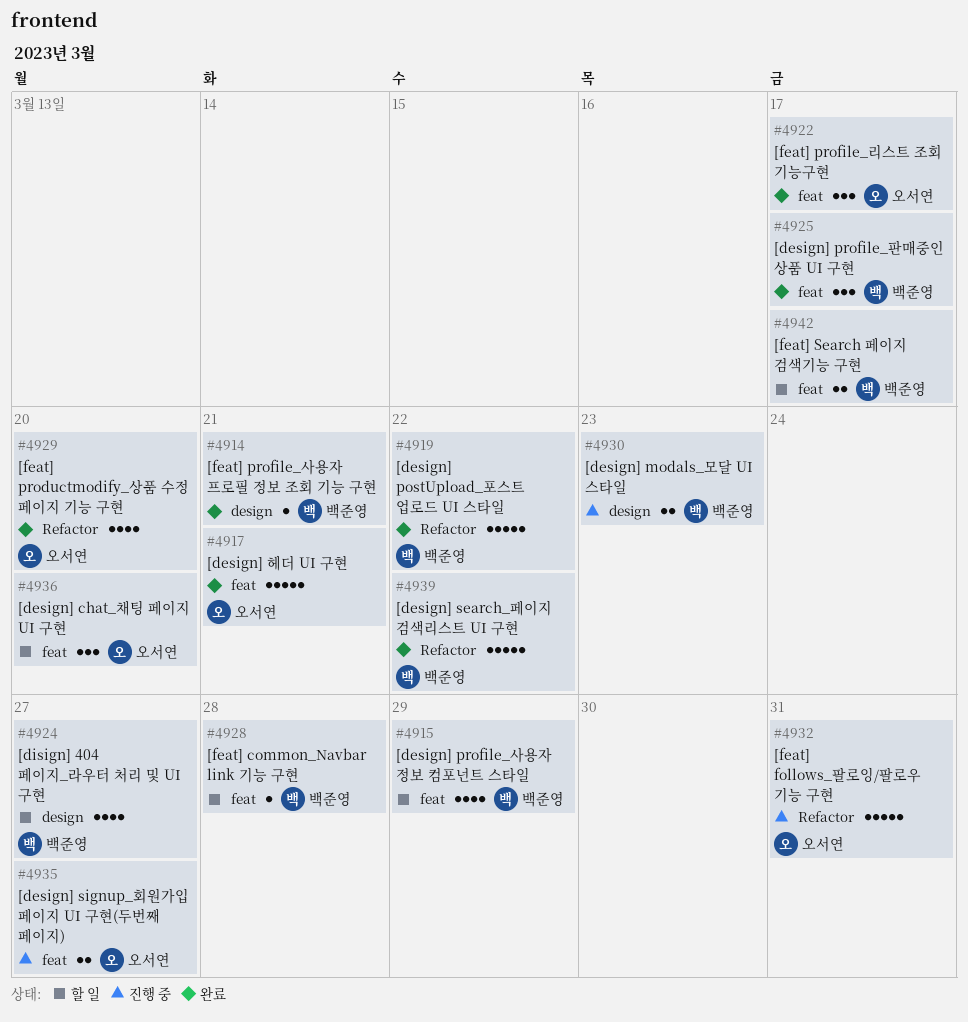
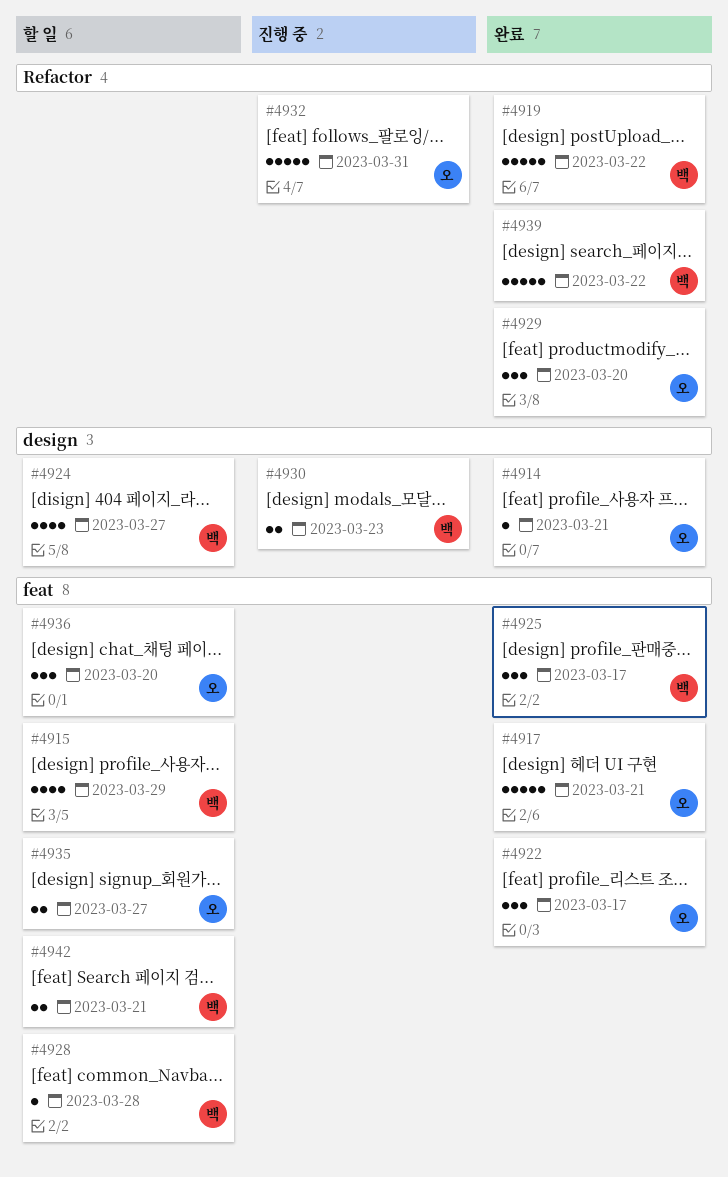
#4914, owner: 백준영 -> 오서연
#4929, estimate: 4 -> 3
#4935, status: 진행 중 -> 할 일
#4942, due: Mar 17 -> Mar 21

